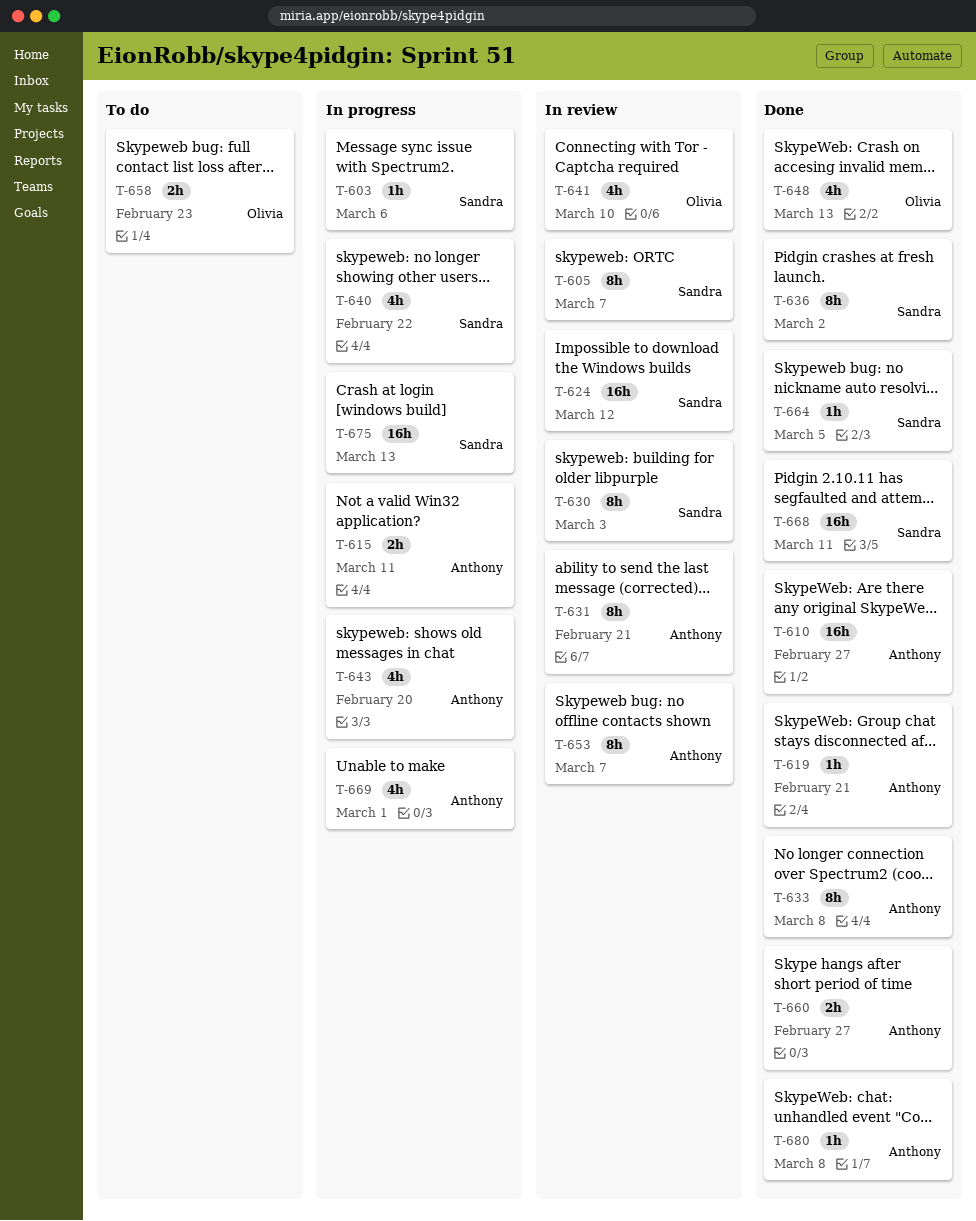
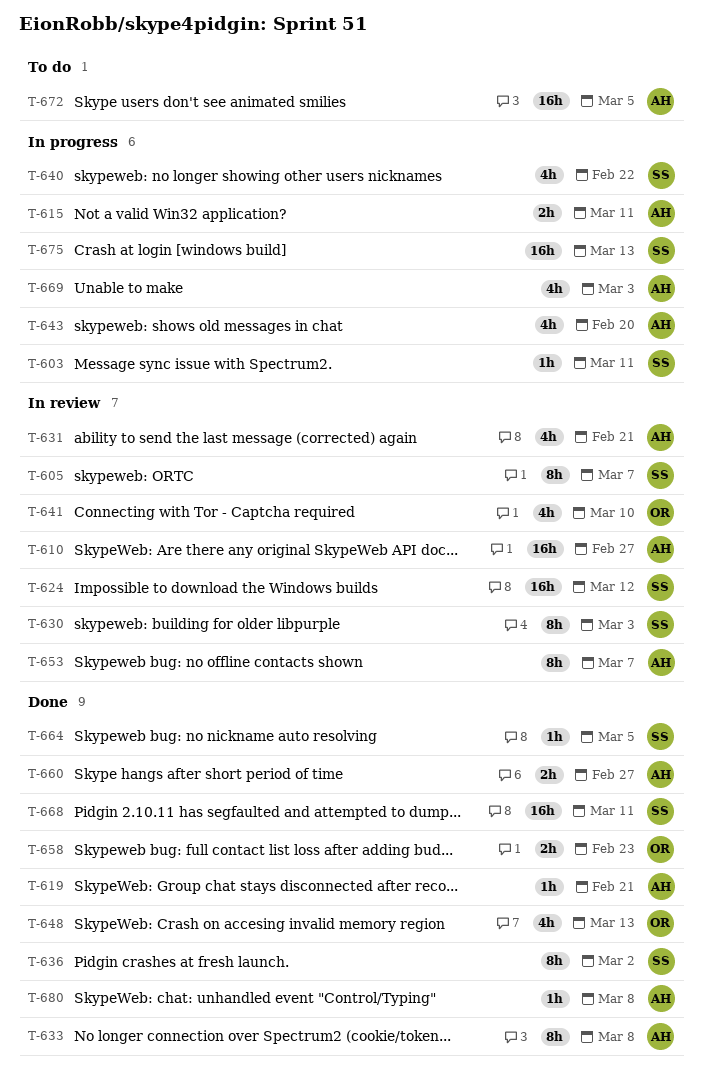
T-603, due: Mar 6 -> Mar 11
T-610, status: Done -> In review
T-631, estimate: 8h -> 4h
T-658, status: To do -> Done
T-669, due: Mar 1 -> Mar 3
T-672: none -> present

